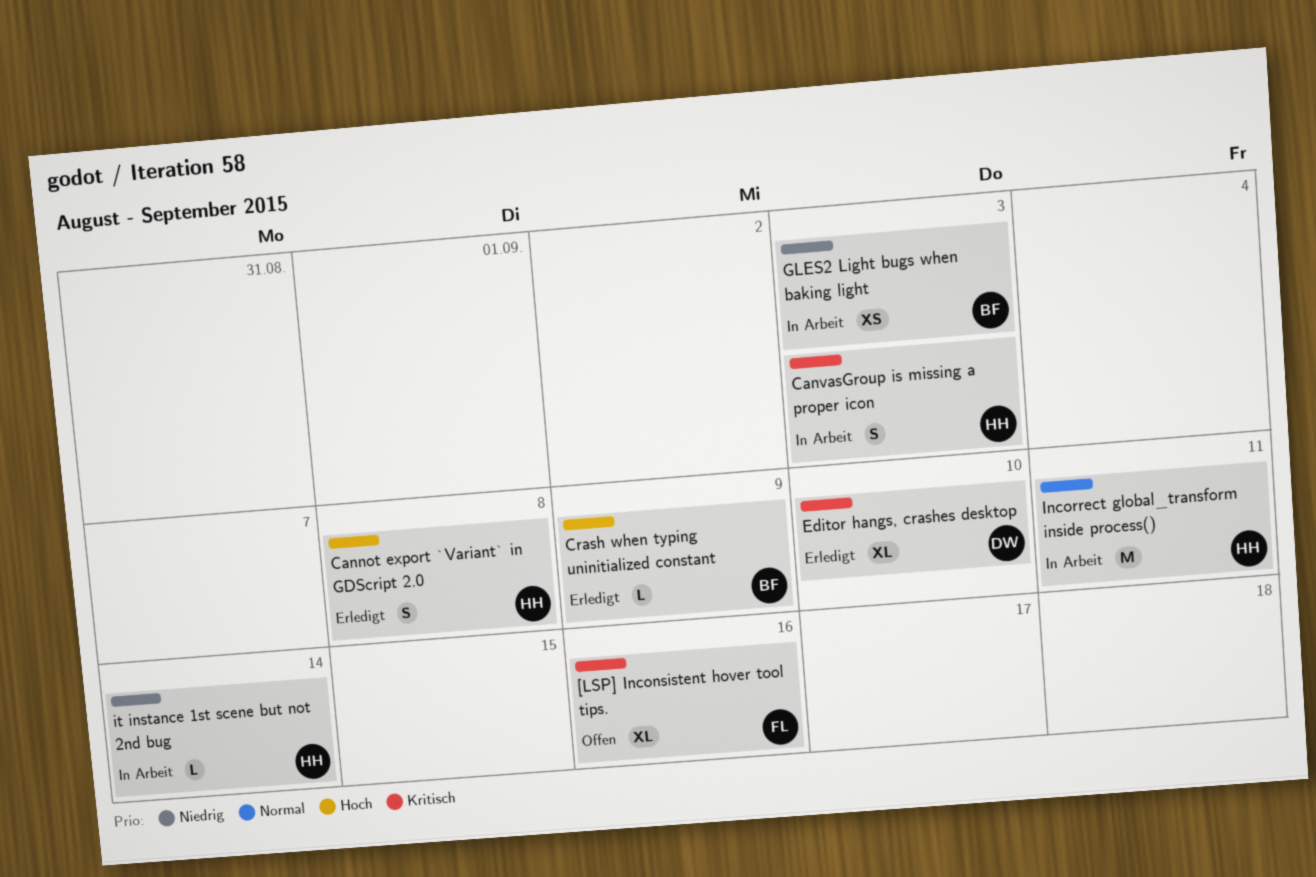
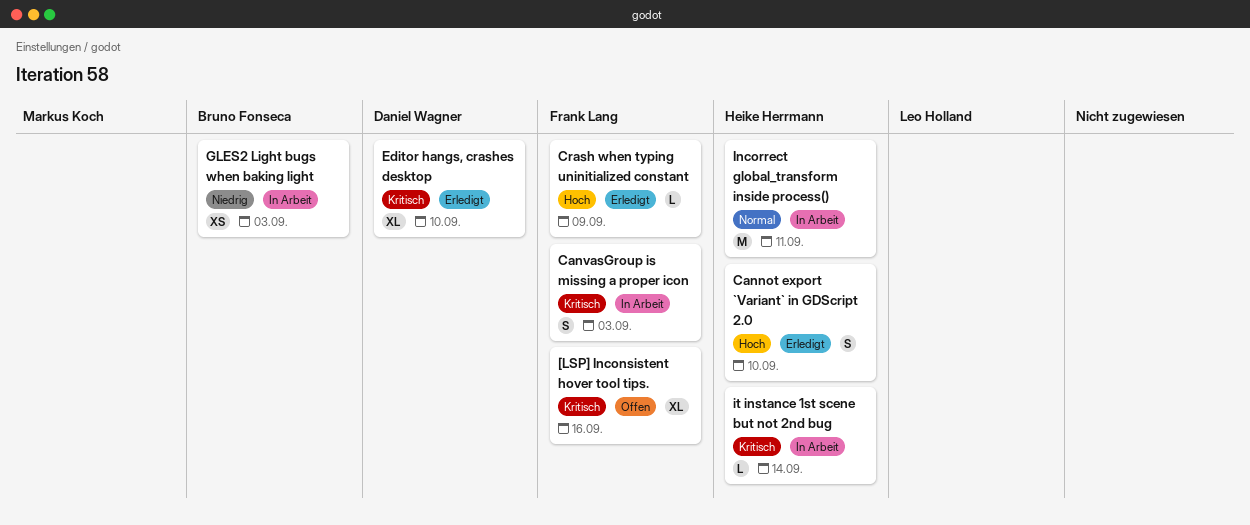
Cannot export `Variant` in GDScript 2.0, due: Sep 8 -> Sep 10
CanvasGroup is missing a proper icon, owner: Heike Herrmann -> Frank Lang
Crash when typing uninitialized constant, owner: Bruno Fonseca -> Frank Lang
it instance 1st scene but not 2nd bug, priority: Niedrig -> Kritisch

